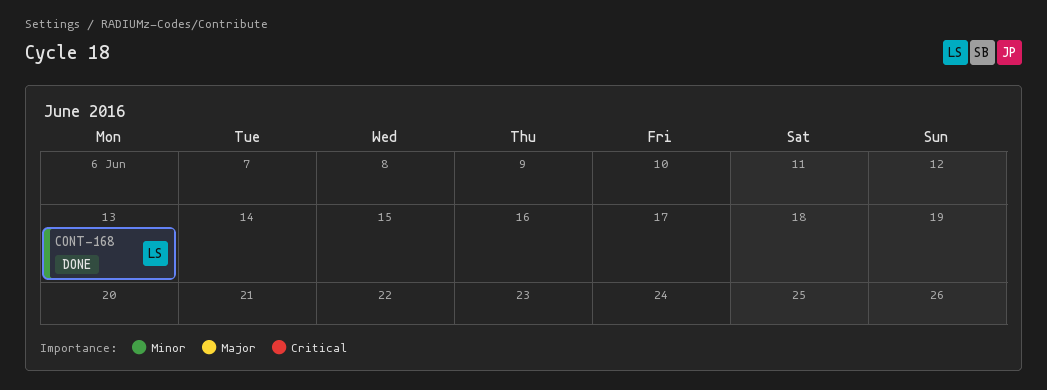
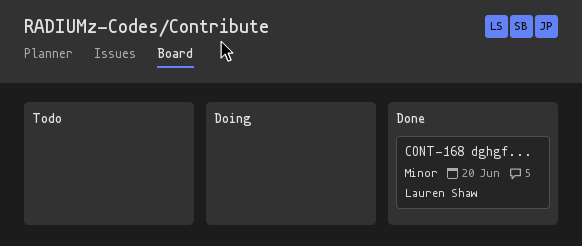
CONT-168, due: Jun 13 -> Jun 20

